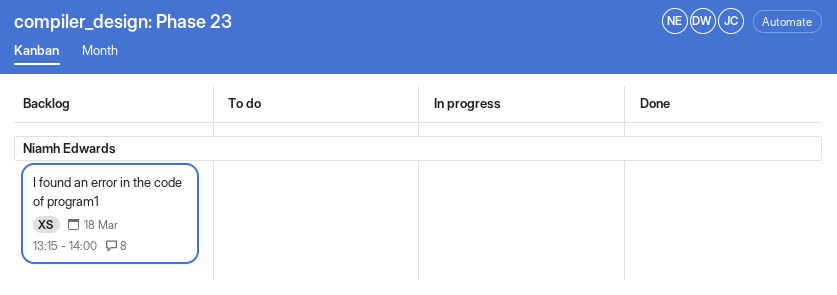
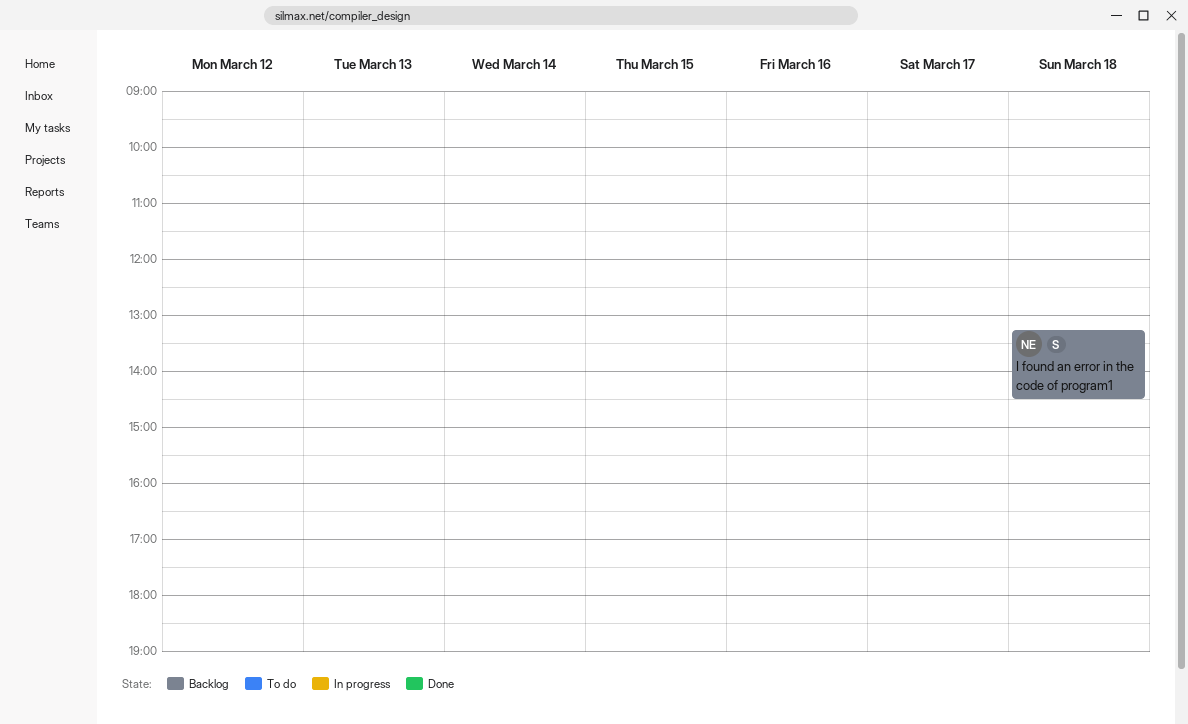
I found an error in the code of program1, estimate: XS -> S
I found an error in the code of program1, ends: 14:00 -> 14:30

